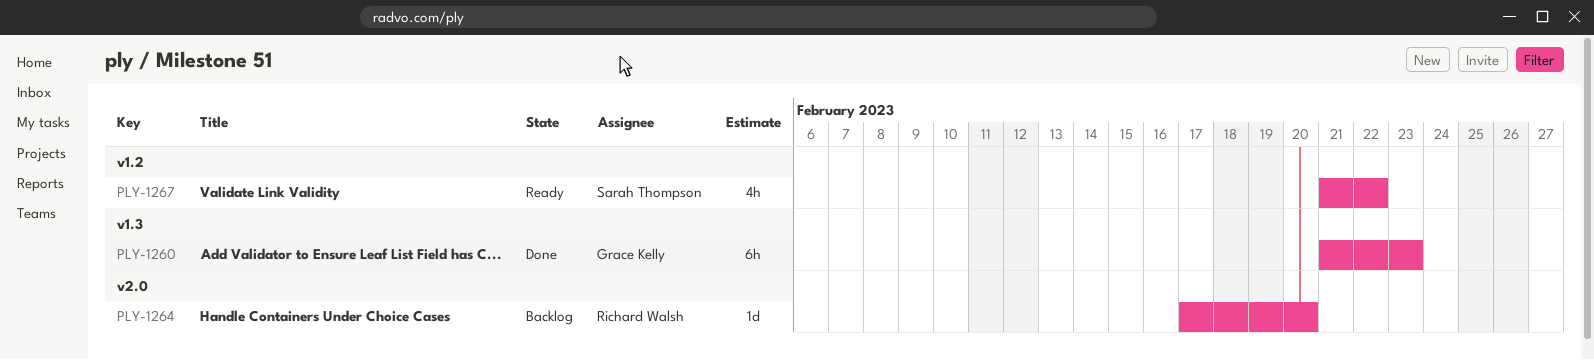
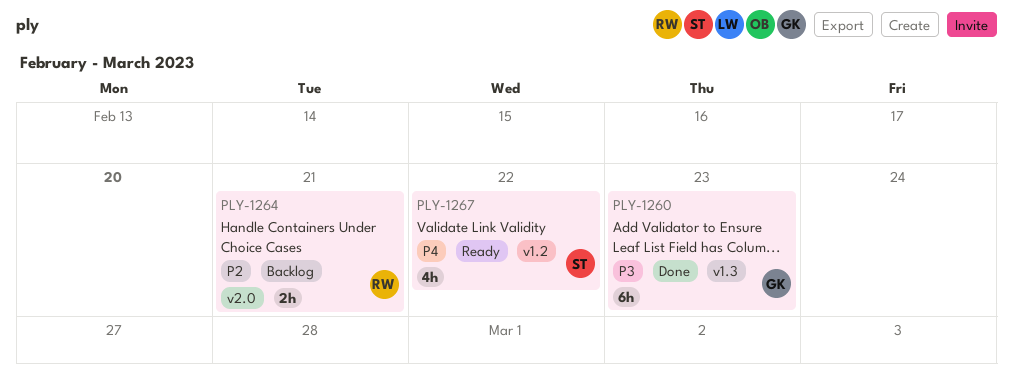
PLY-1264, estimate: 1d -> 2h
PLY-1264, due: Feb 20 -> Feb 21

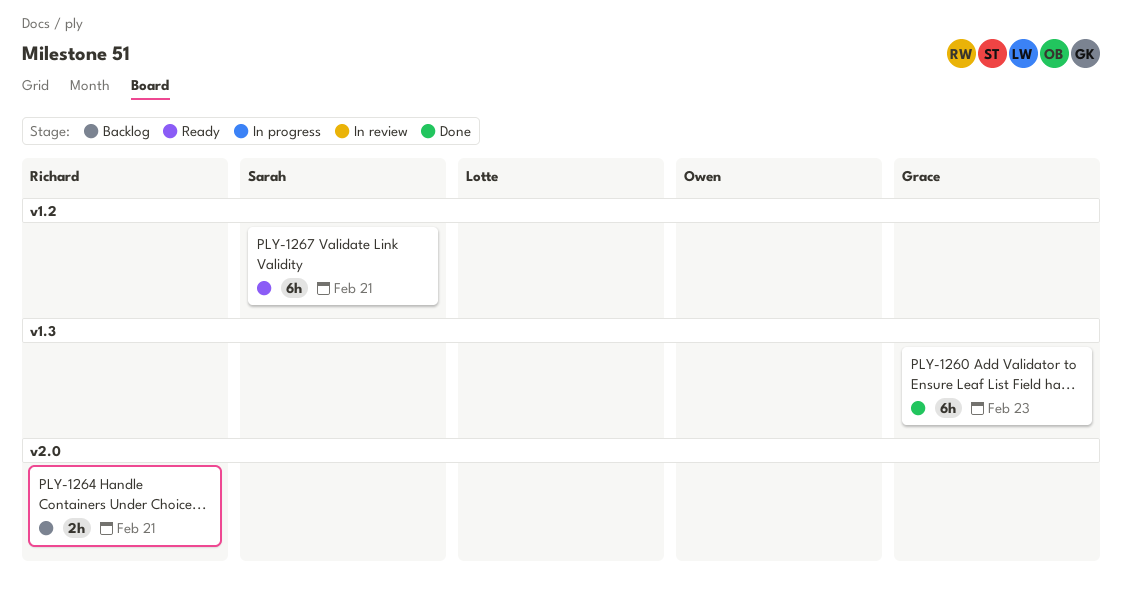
PLY-1267, estimate: 4h -> 6h
PLY-1267, due: Feb 22 -> Feb 21

